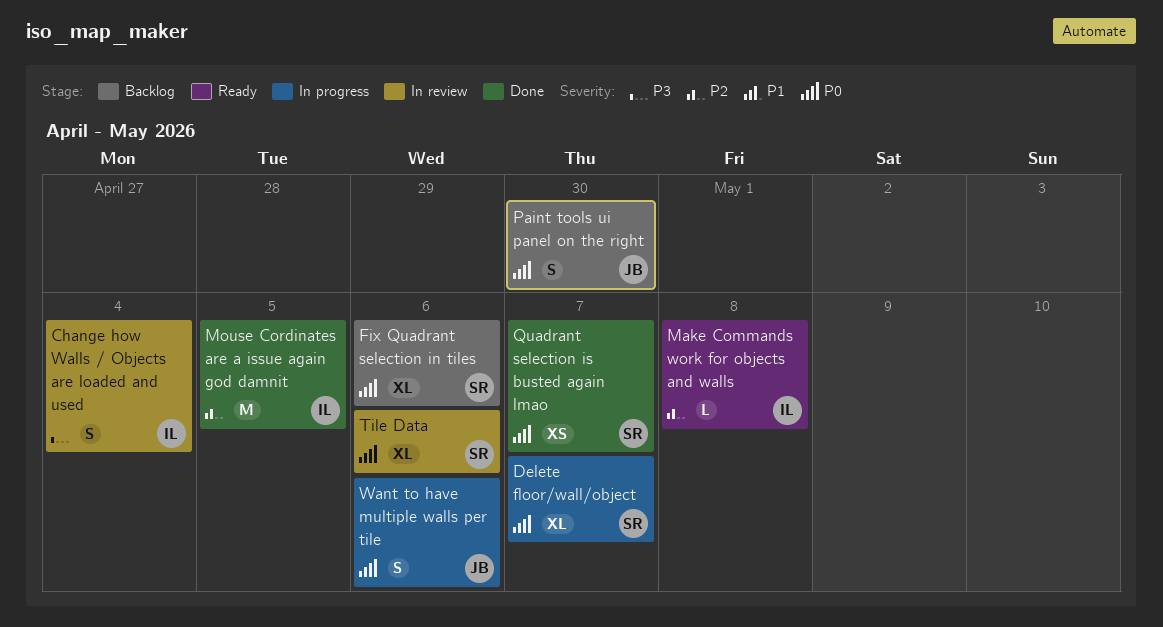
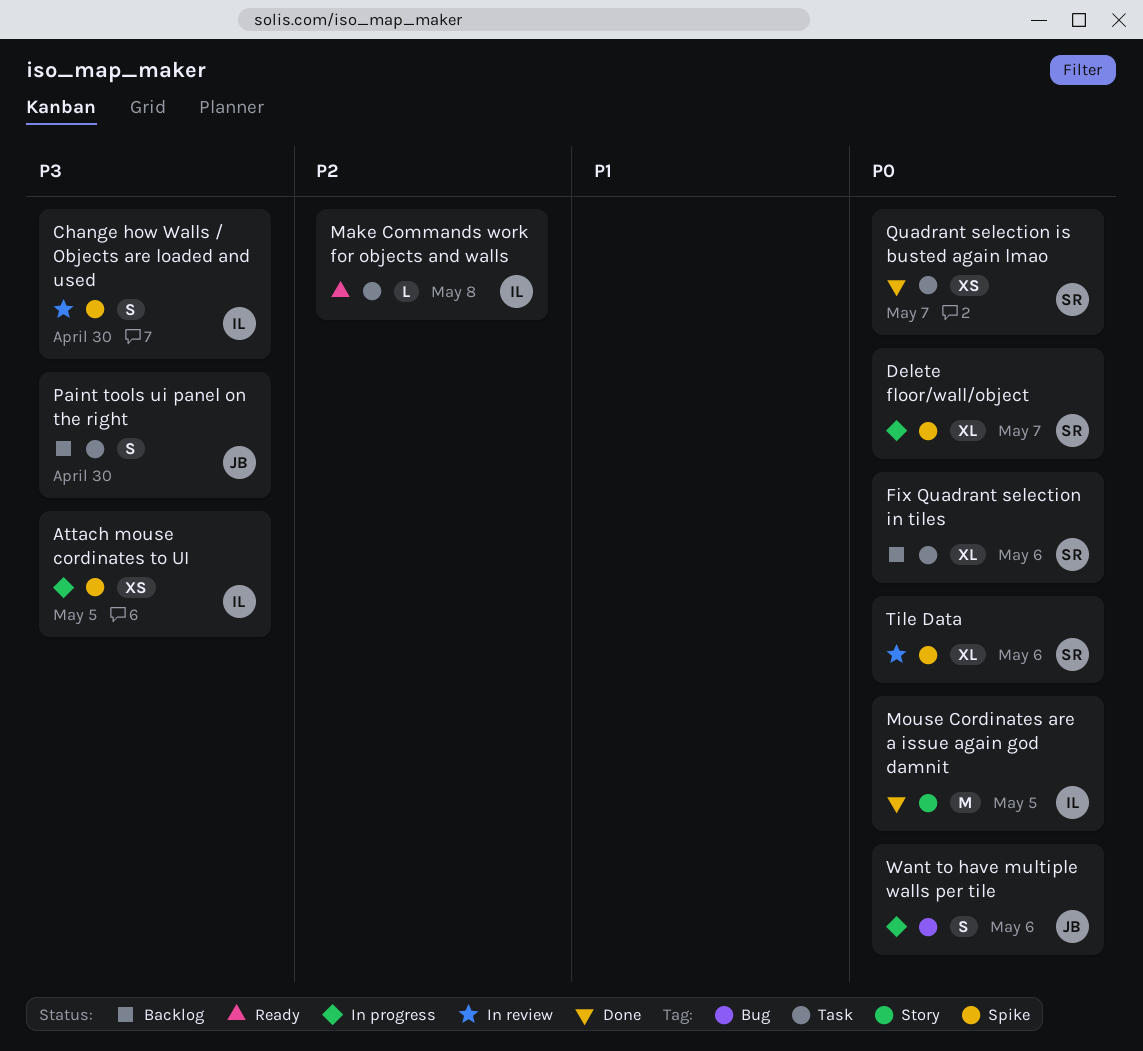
Attach mouse cordinates to UI: none -> present
Change how Walls / Objects are loaded and used, due: May 4 -> Apr 30
Mouse Cordinates are a issue again god damnit, priority: P2 -> P0
Paint tools ui panel on the right, priority: P0 -> P3

